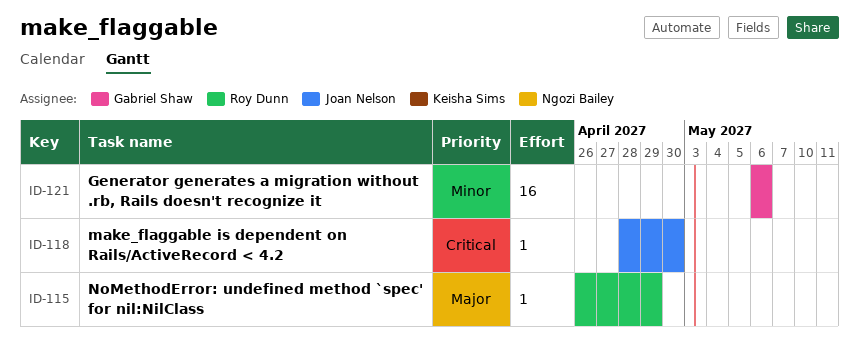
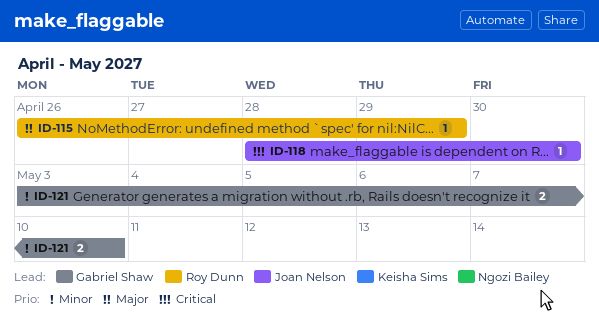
ID-121, estimate: 16 -> 2
ID-121, start: May 6 -> May 3
ID-121, due: May 6 -> May 10

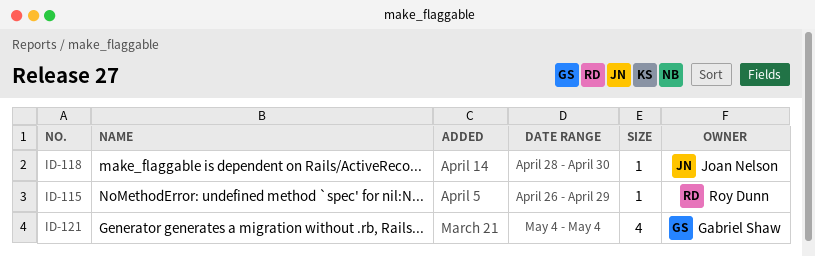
ID-121, estimate: 2 -> 4
ID-121, start: May 3 -> May 4
ID-121, due: May 10 -> May 4

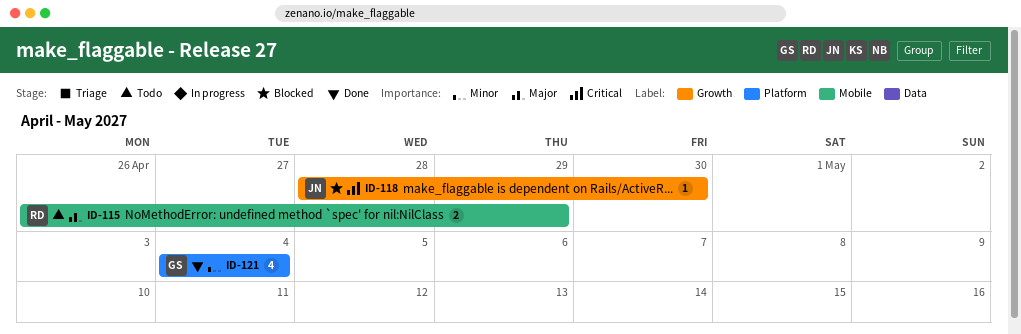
ID-115, estimate: 1 -> 2

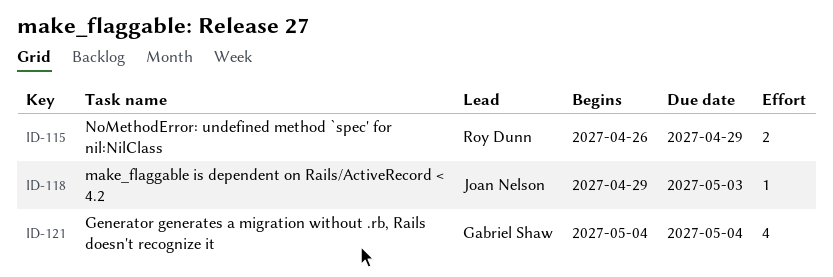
ID-118, start: Apr 28 -> Apr 29
ID-118, due: Apr 30 -> May 3

